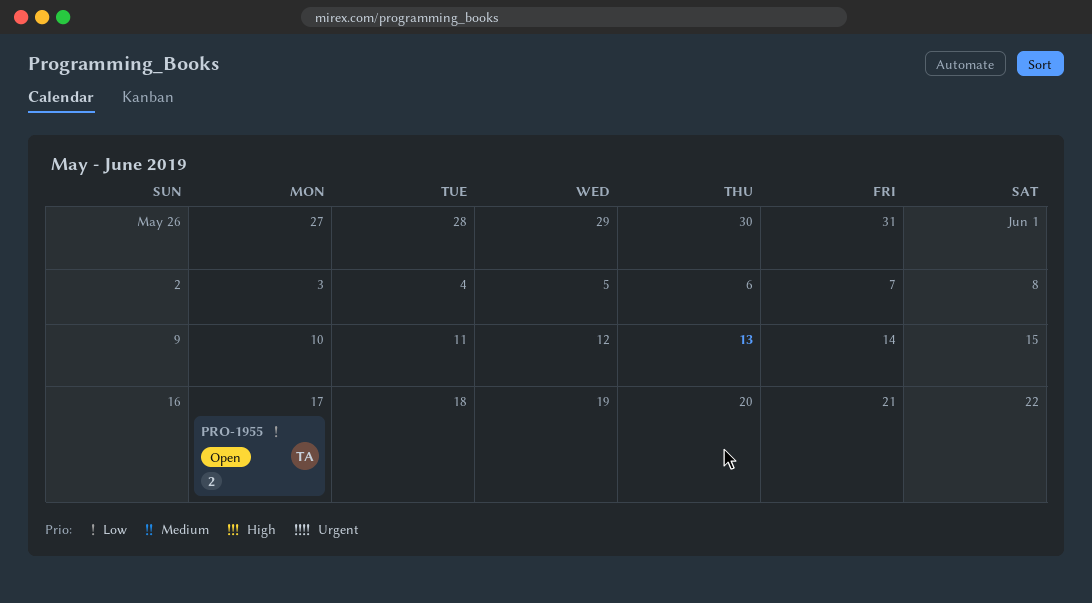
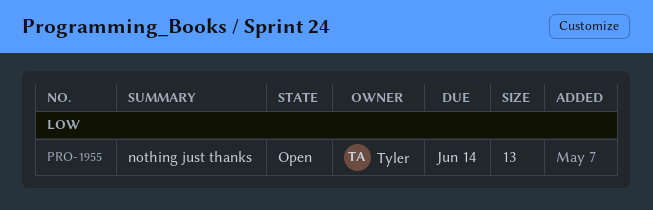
PRO-1955, estimate: 2 -> 13
PRO-1955, due: Jun 17 -> Jun 14

